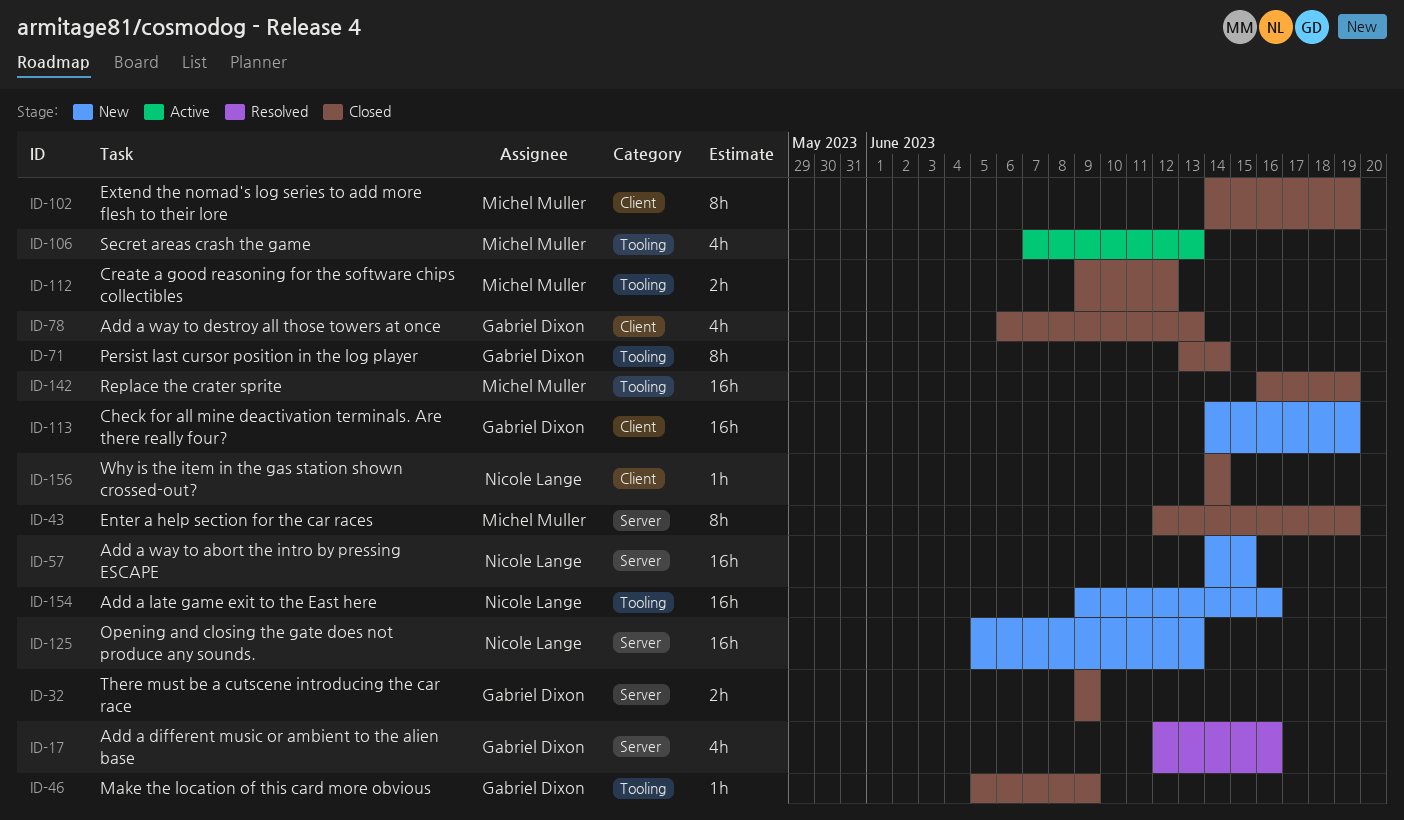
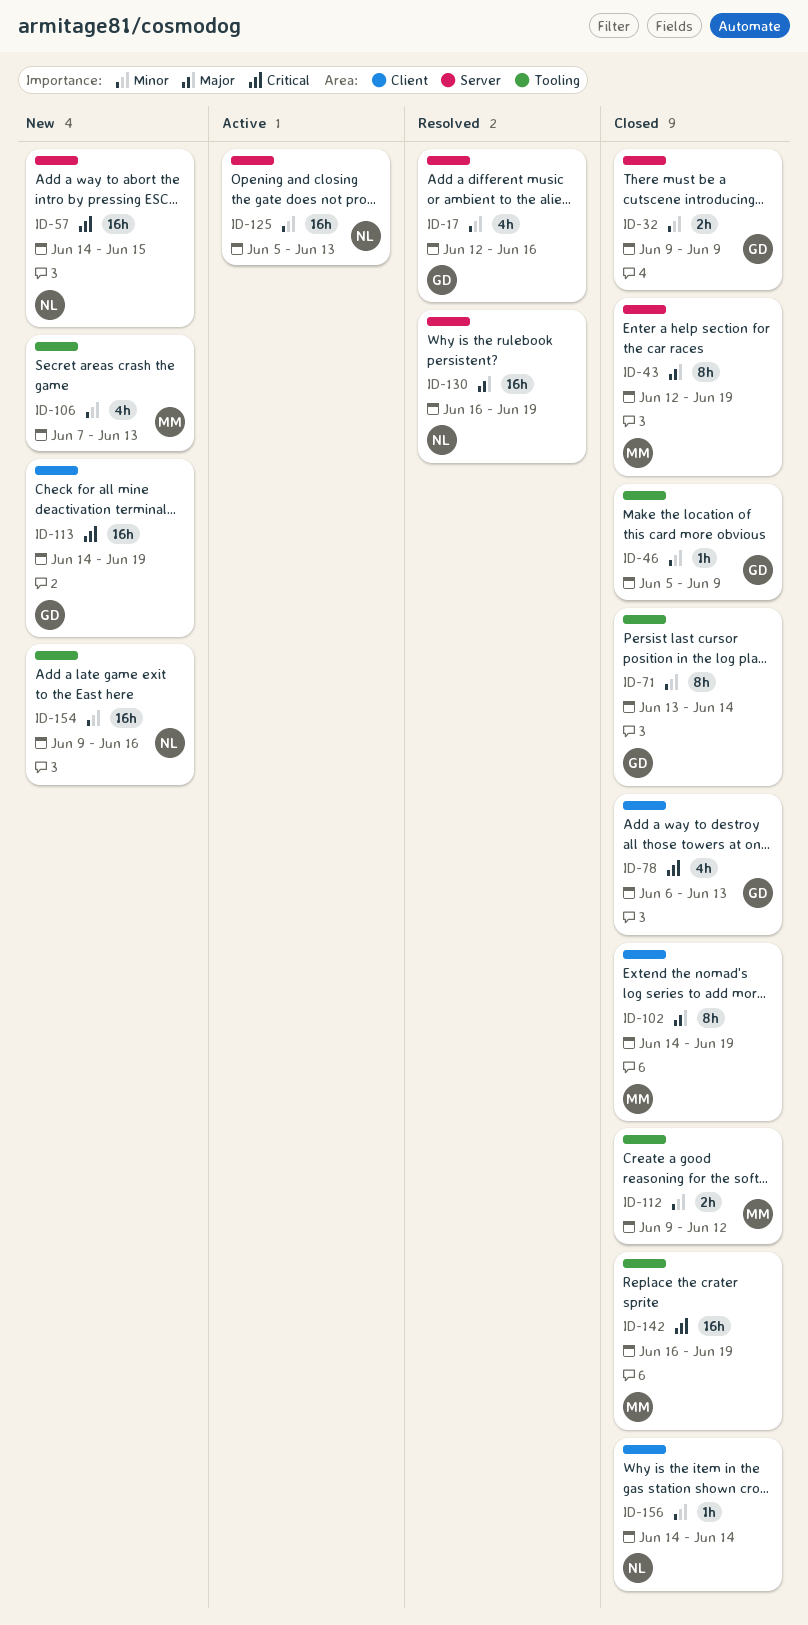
ID-106, status: Active -> New
ID-125, status: New -> Active
ID-130: none -> present

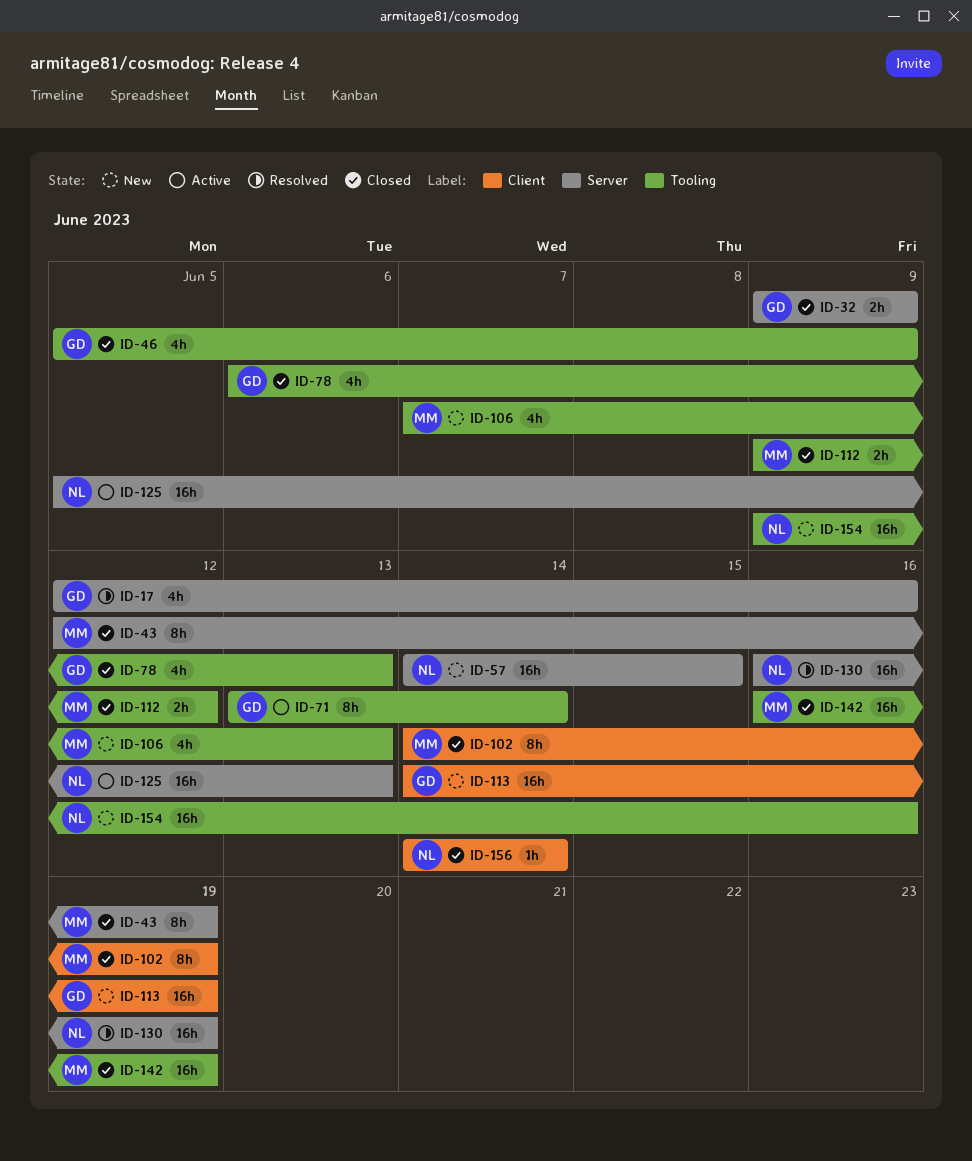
ID-46, estimate: 1h -> 4h
ID-71, status: Closed -> Active
ID-78, label: Client -> Tooling

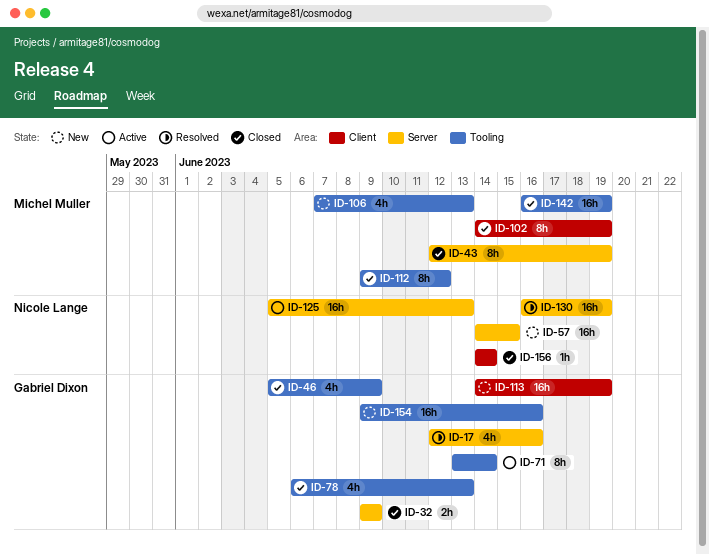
ID-112, estimate: 2h -> 8h
ID-154, owner: Nicole Lange -> Gabriel Dixon

